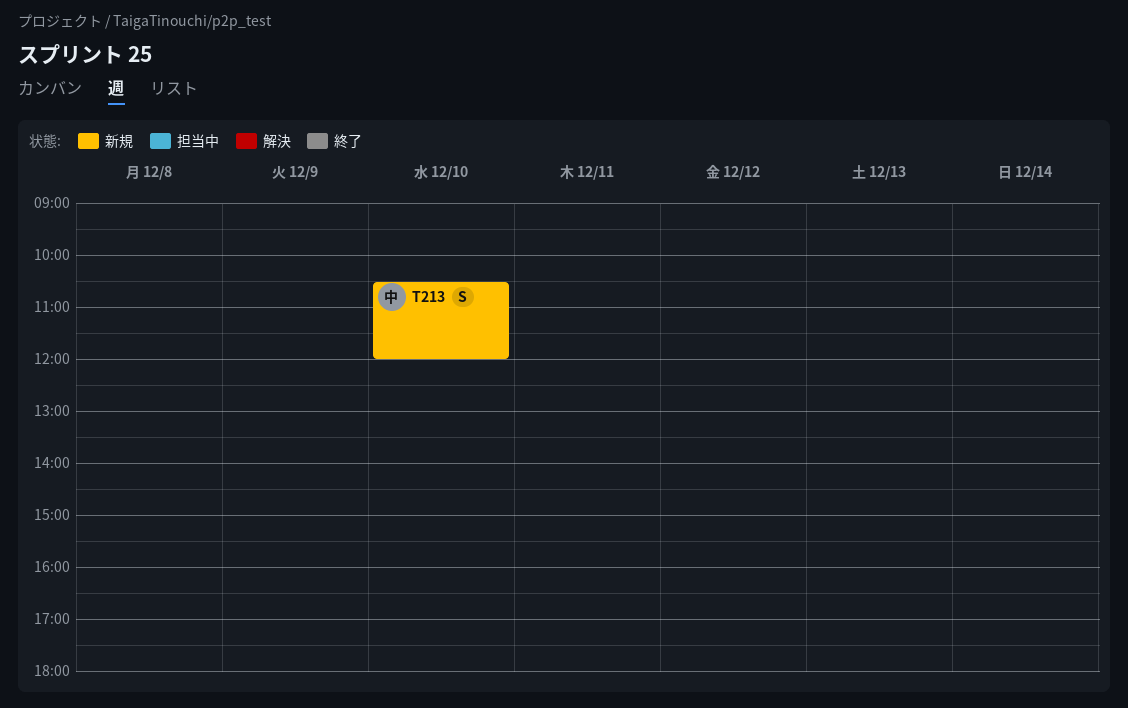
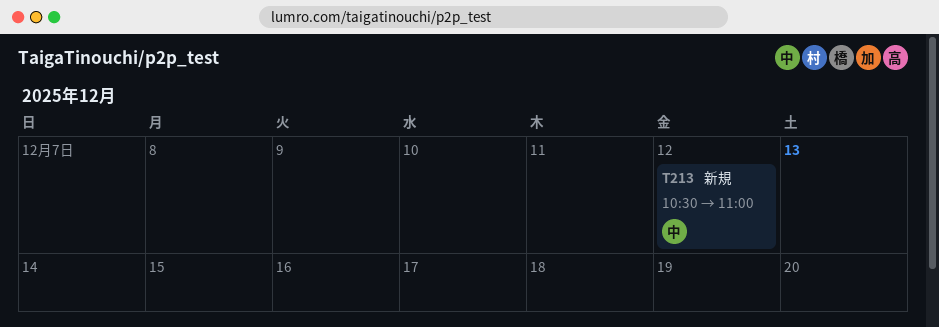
T213, day: Dec 10 -> Dec 12
T213, ends: 12:00 -> 11:00

